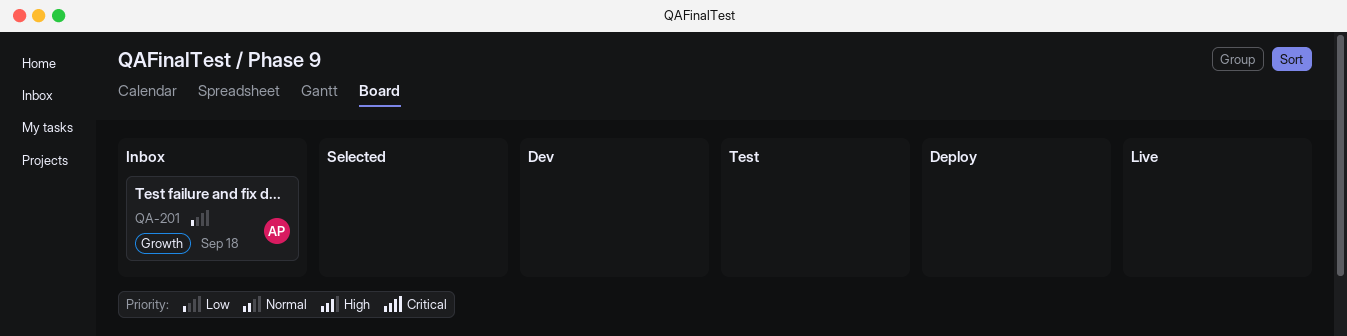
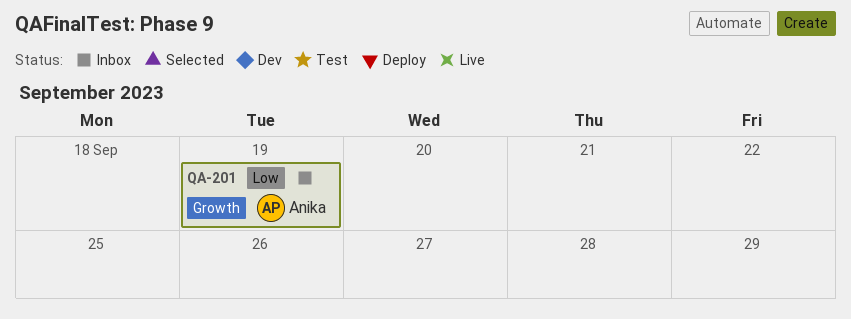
QA-201, due: Sep 18 -> Sep 19

